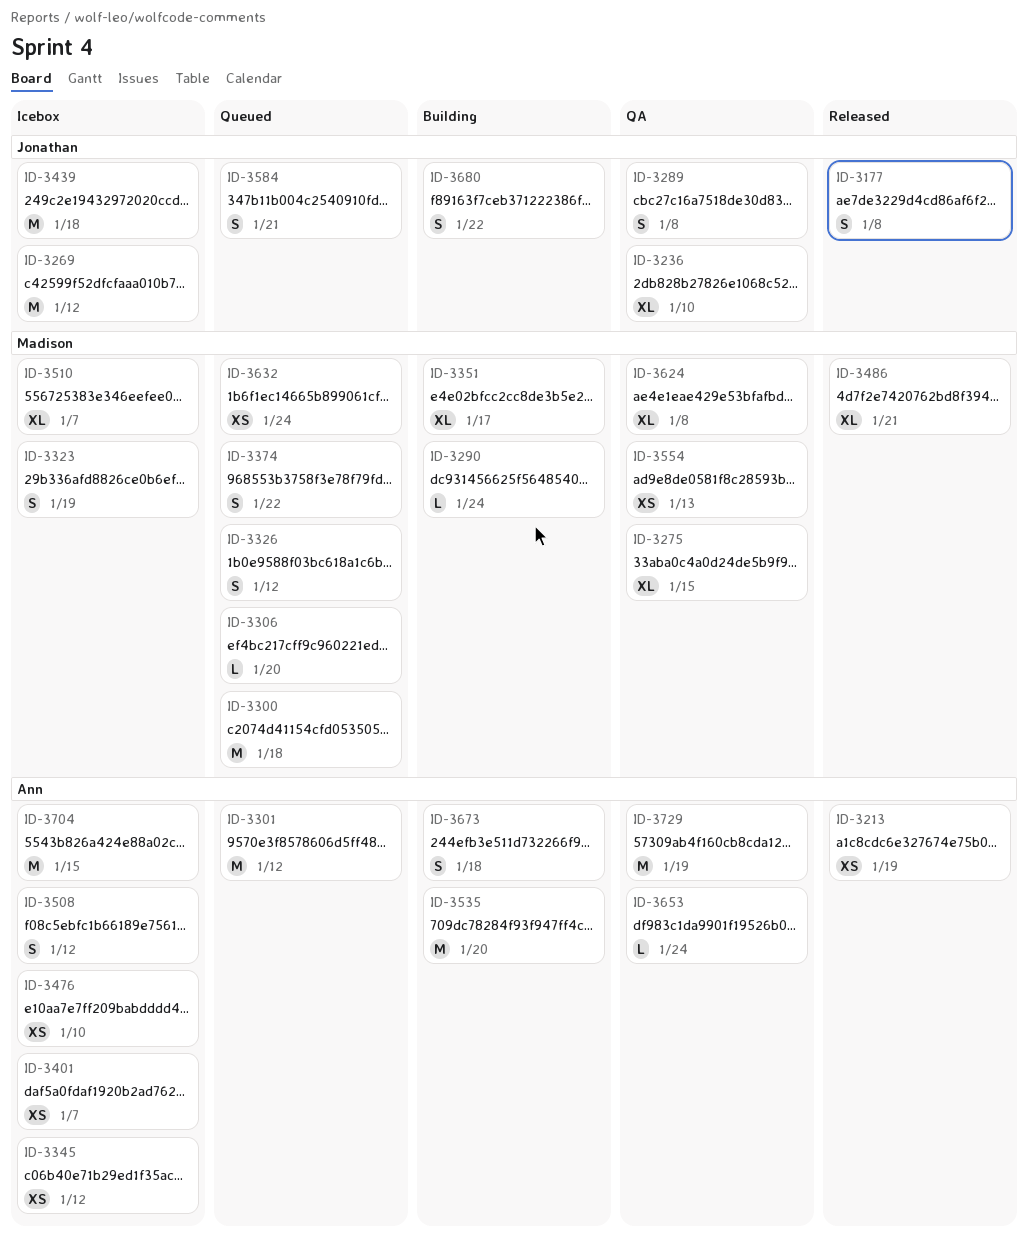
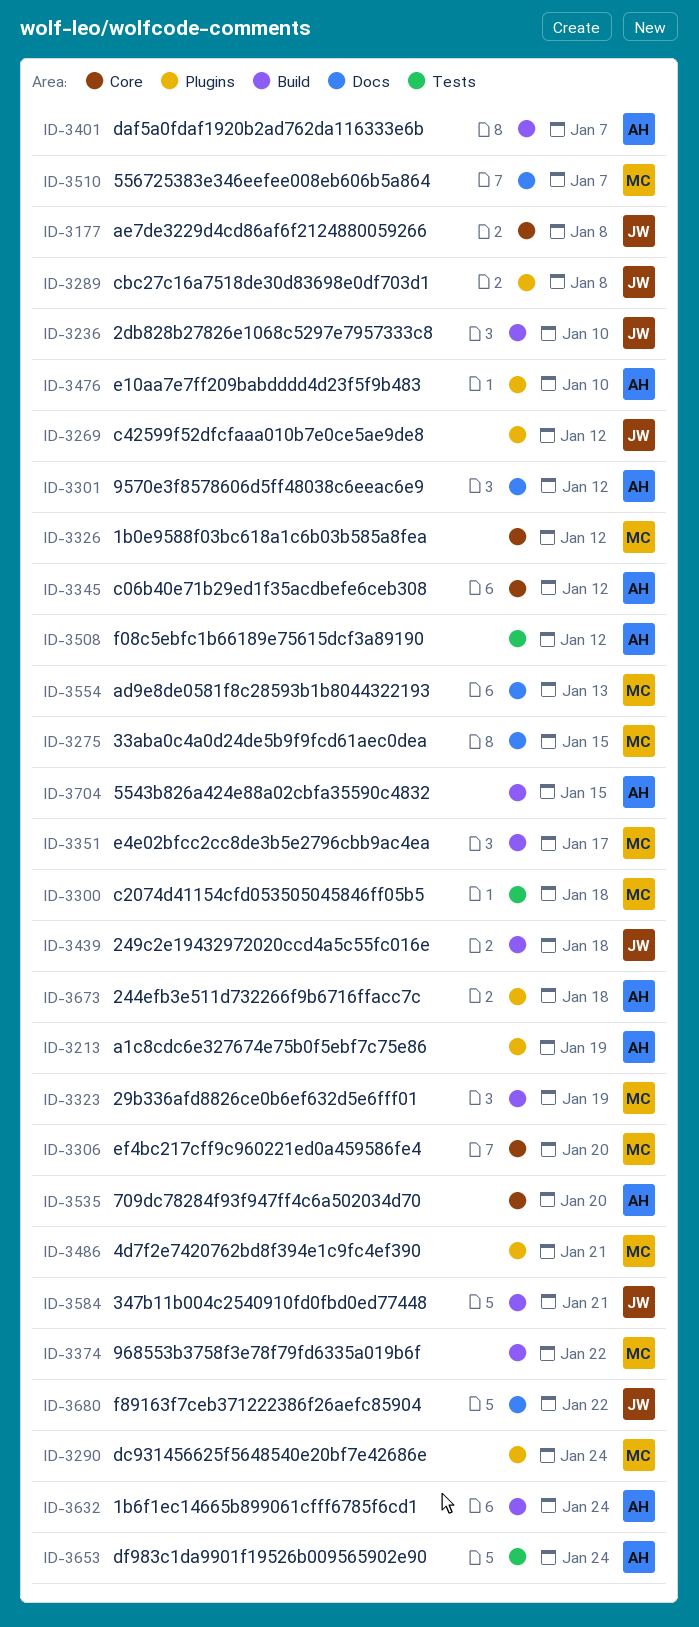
ID-3624: present -> none
ID-3632, owner: Madison -> Ann
ID-3729: present -> none

